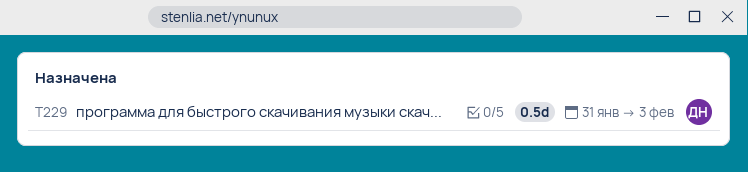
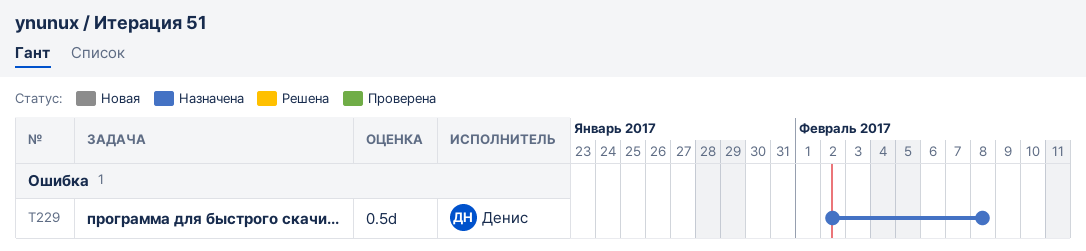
T229, start: Jan 31 -> Feb 2
T229, due: Feb 3 -> Feb 8

